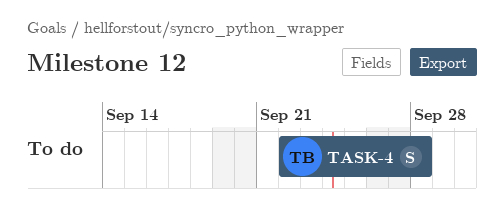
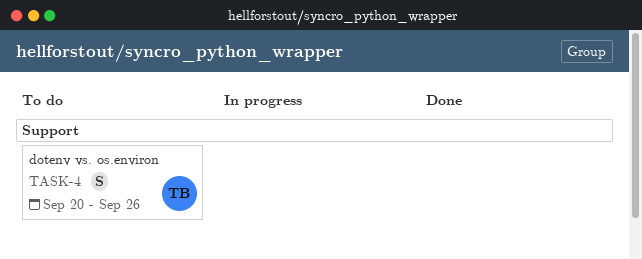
TASK-4, start: Sep 22 -> Sep 20
TASK-4, due: Sep 28 -> Sep 26

